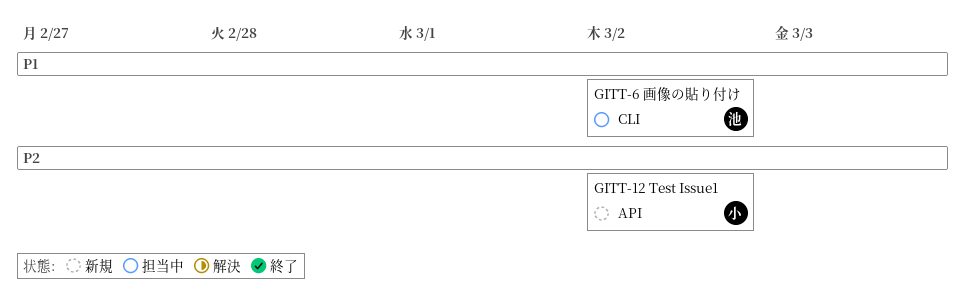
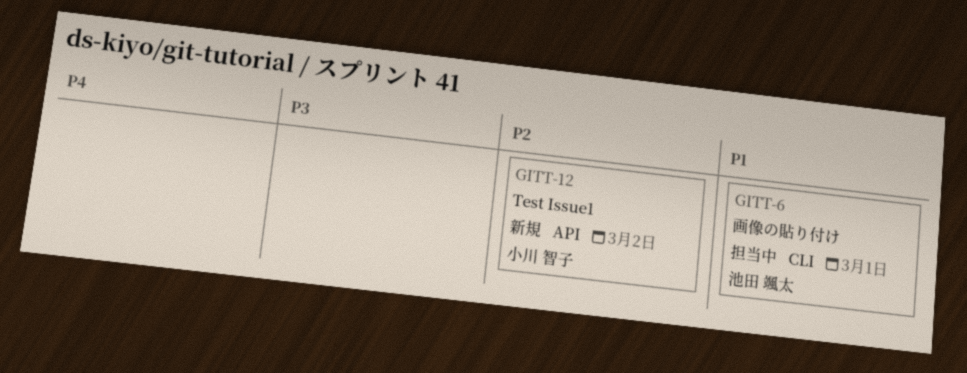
GITT-6, due: Mar 2 -> Mar 1

